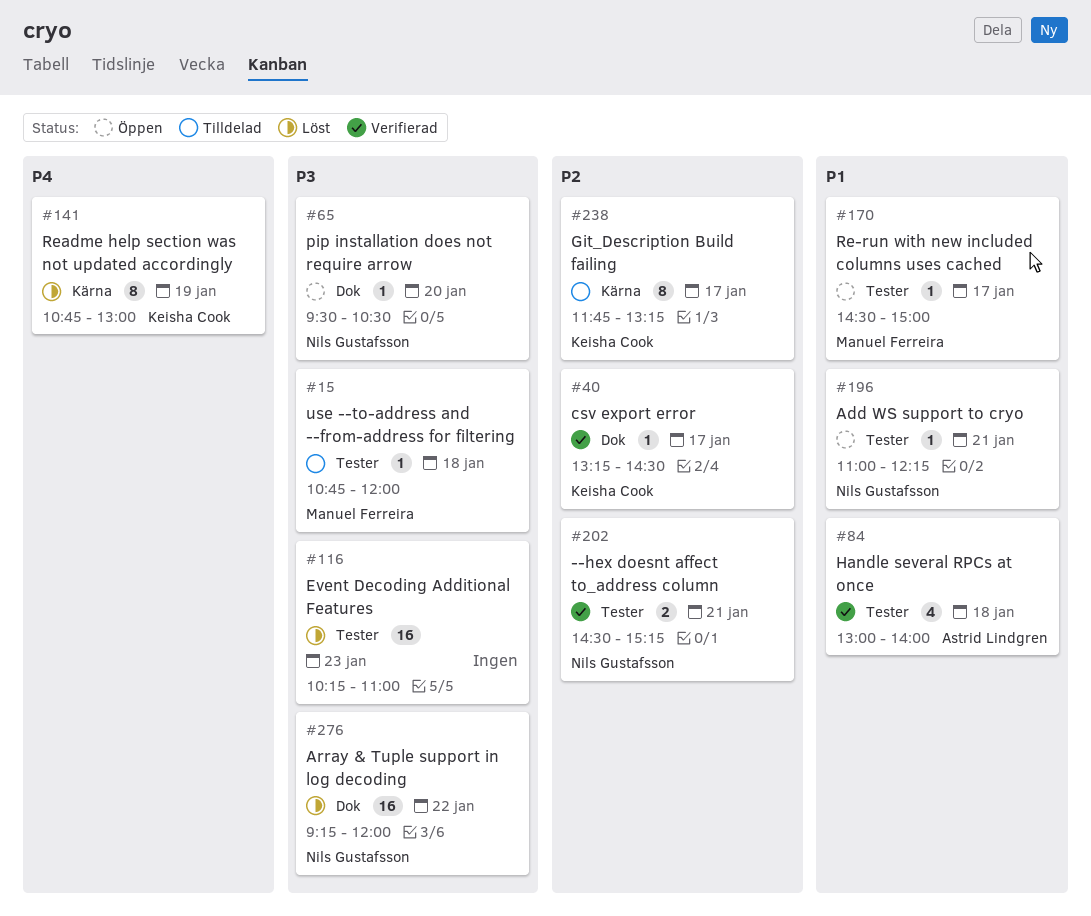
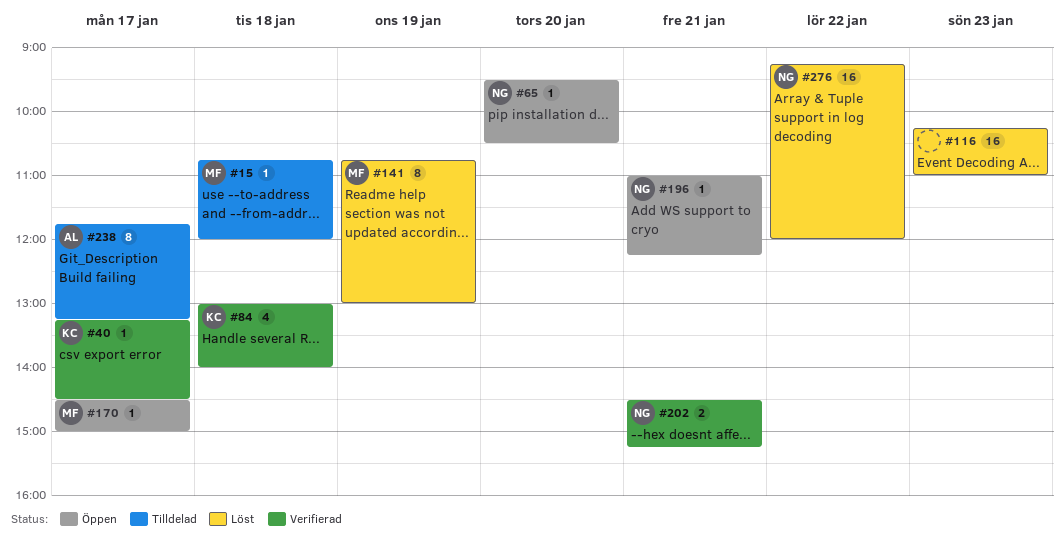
#84, owner: Astrid Lindgren -> Keisha Cook
#141, owner: Keisha Cook -> Manuel Ferreira
#238, owner: Keisha Cook -> Astrid Lindgren

